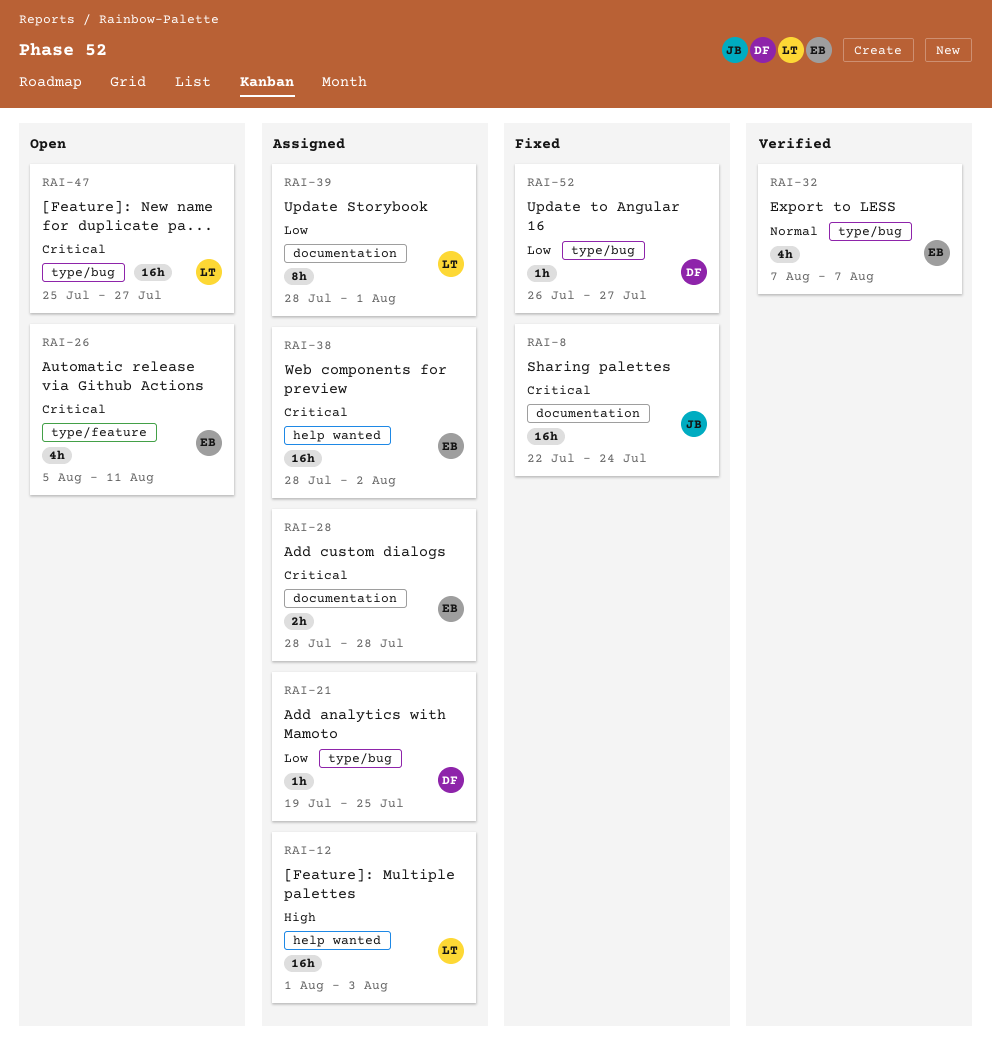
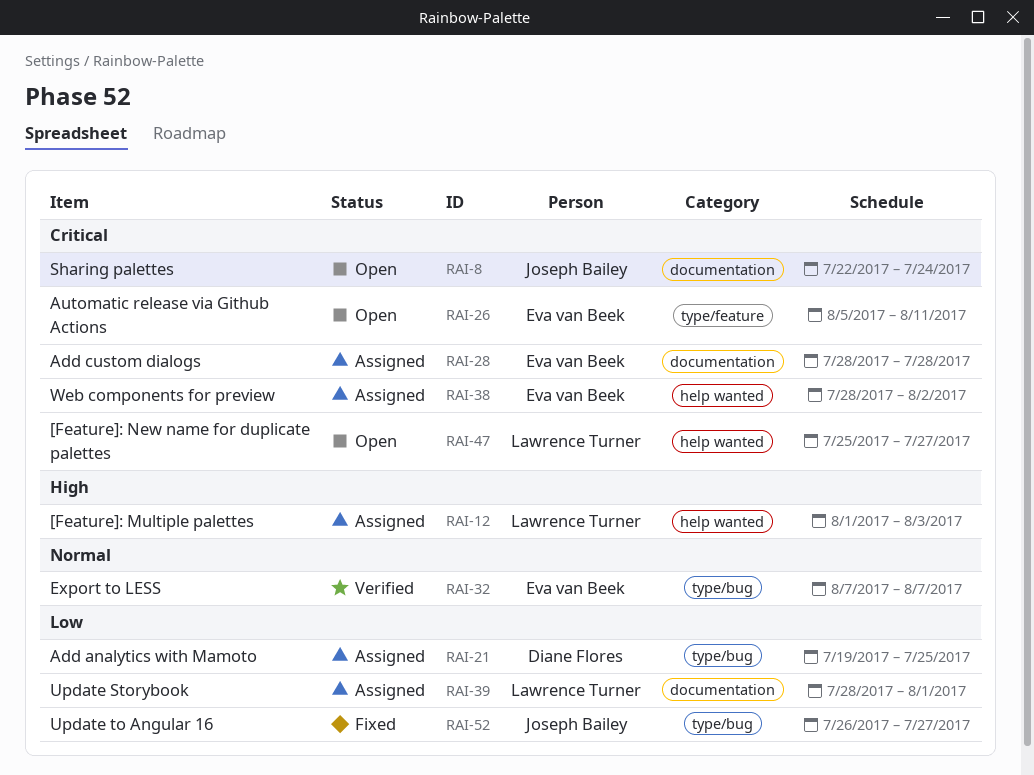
RAI-8, status: Fixed -> Open
RAI-47, label: type/bug -> help wanted
RAI-52, owner: Diane Flores -> Joseph Bailey

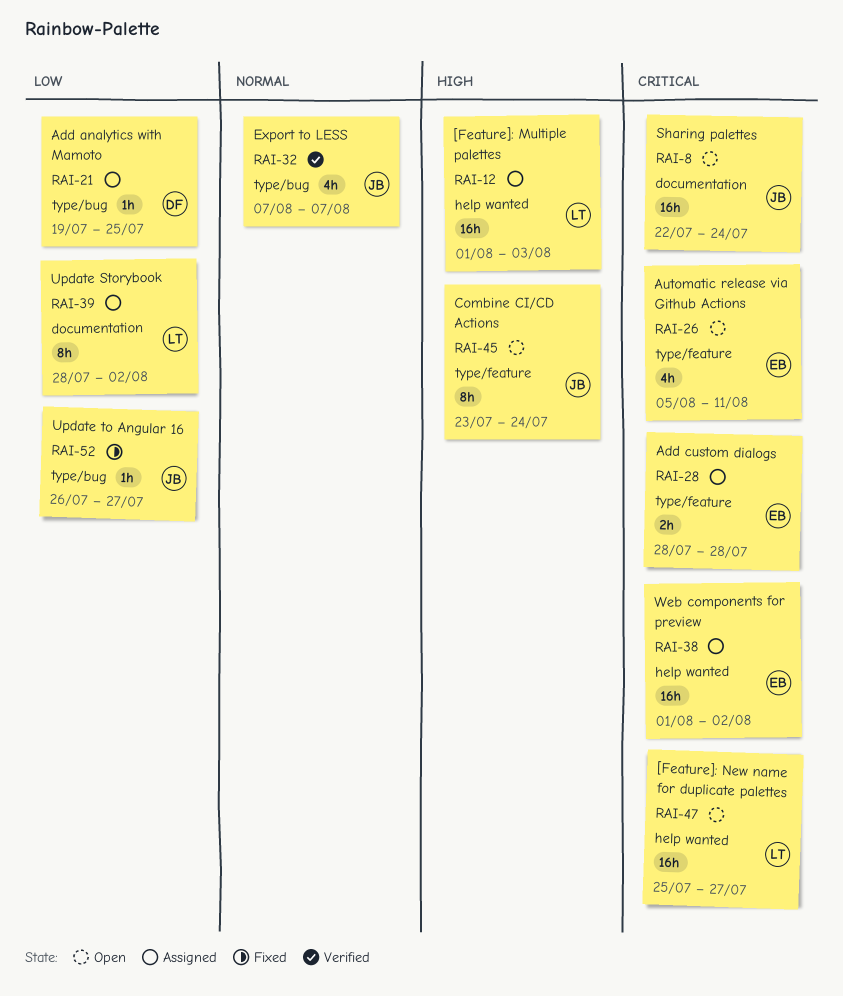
RAI-28, label: documentation -> type/feature
RAI-32, owner: Eva van Beek -> Joseph Bailey
RAI-38, start: Jul 28 -> Aug 1
RAI-39, due: Aug 1 -> Aug 2
RAI-45: none -> present

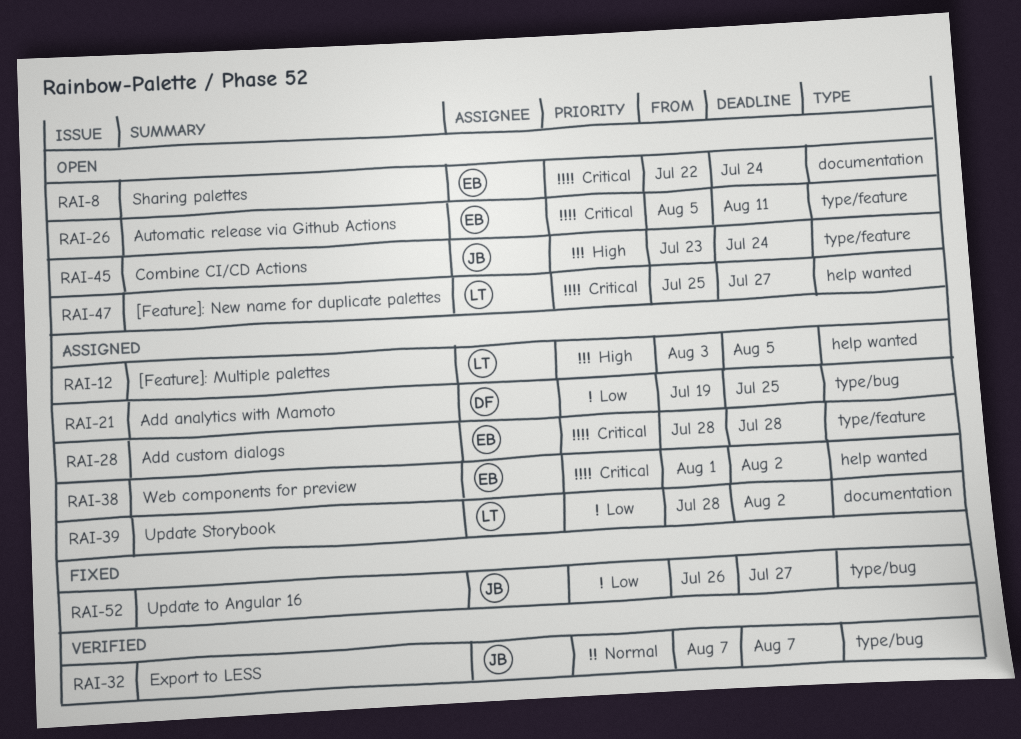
RAI-8, owner: JB -> EB
RAI-12, start: Aug 1 -> Aug 3
RAI-12, due: Aug 3 -> Aug 5

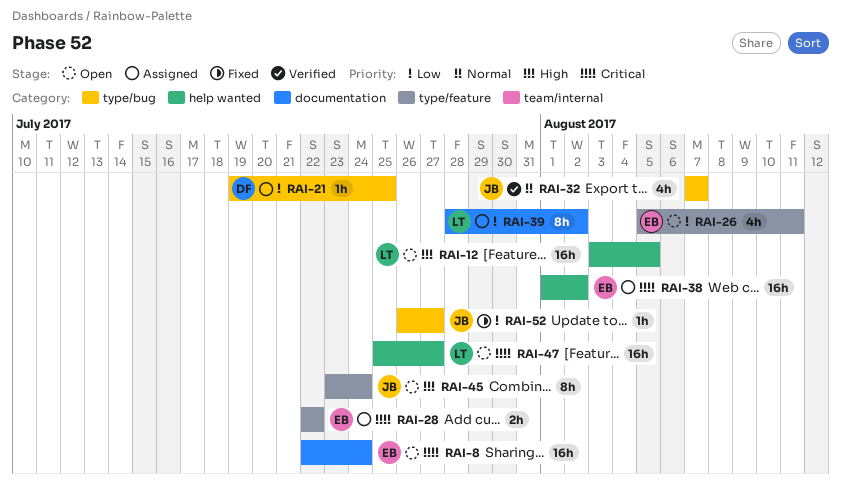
RAI-12, status: Assigned -> Open
RAI-26, priority: Critical -> Low
RAI-28, start: Jul 28 -> Jul 22
RAI-28, due: Jul 28 -> Jul 22

